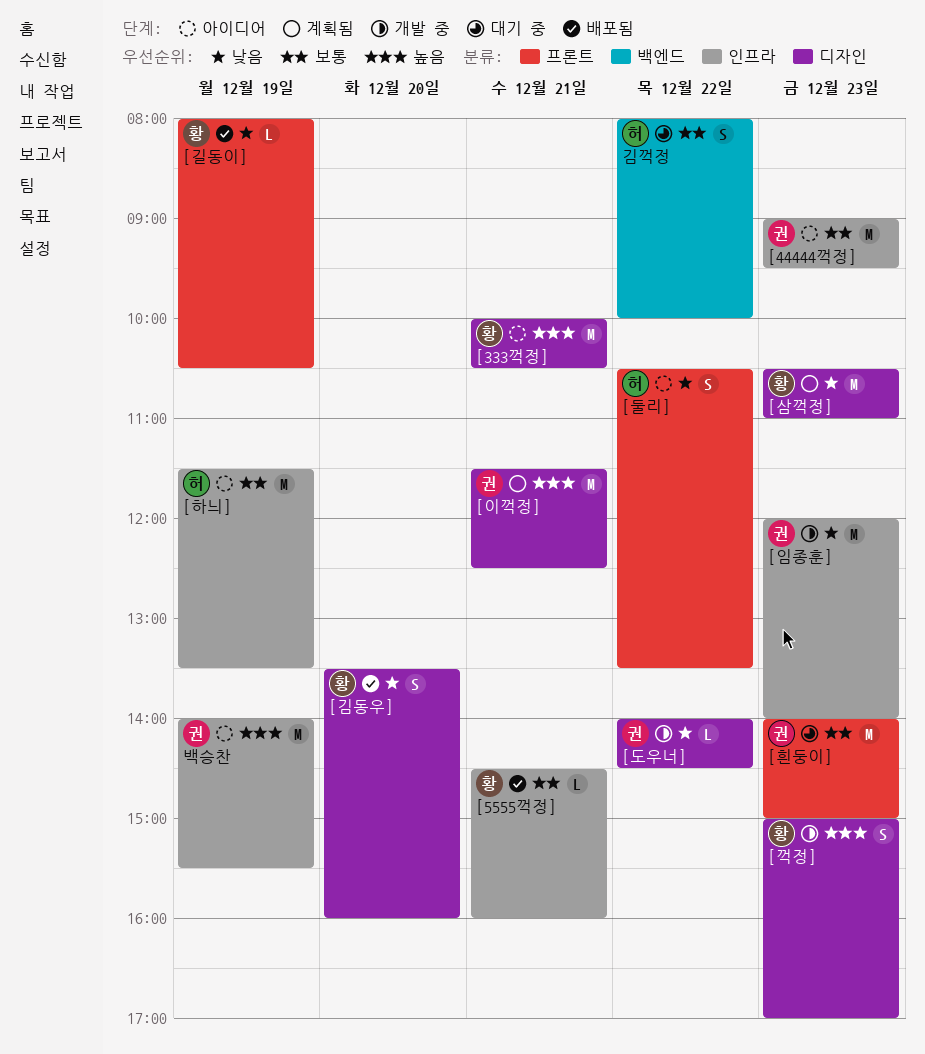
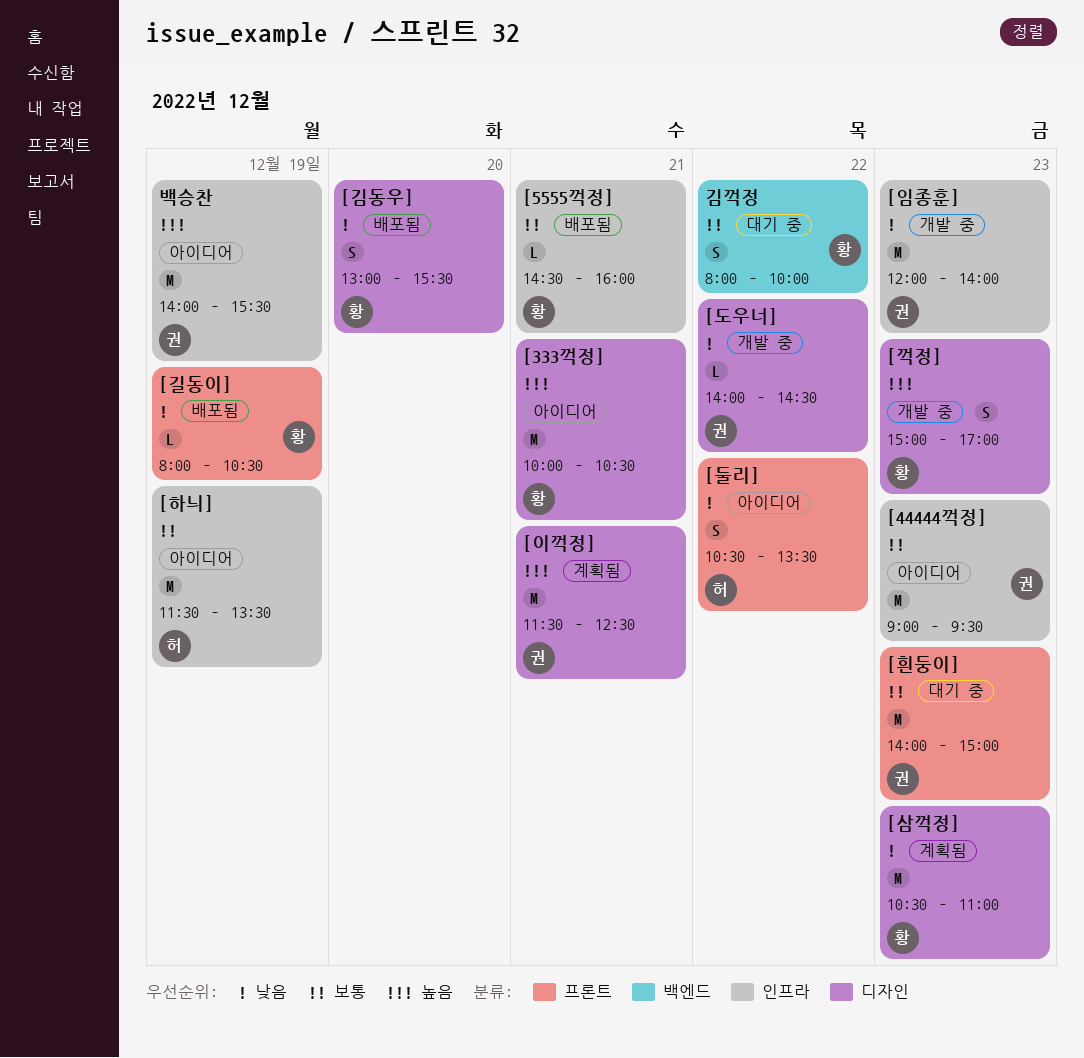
[김동우], begins: 13:30 -> 13:00
[김동우], ends: 16:00 -> 15:30
김꺽정, owner: 허 -> 황

